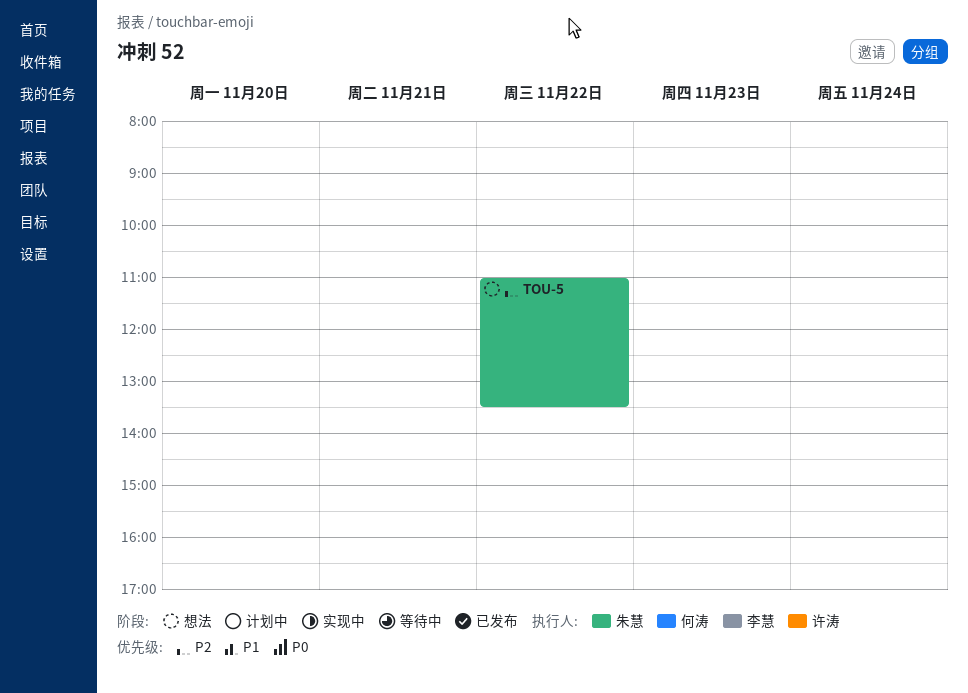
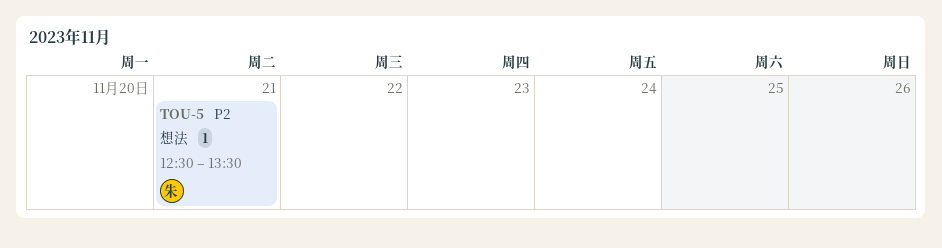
TOU-5, day: Nov 22 -> Nov 21
TOU-5, begins: 11:00 -> 12:30

